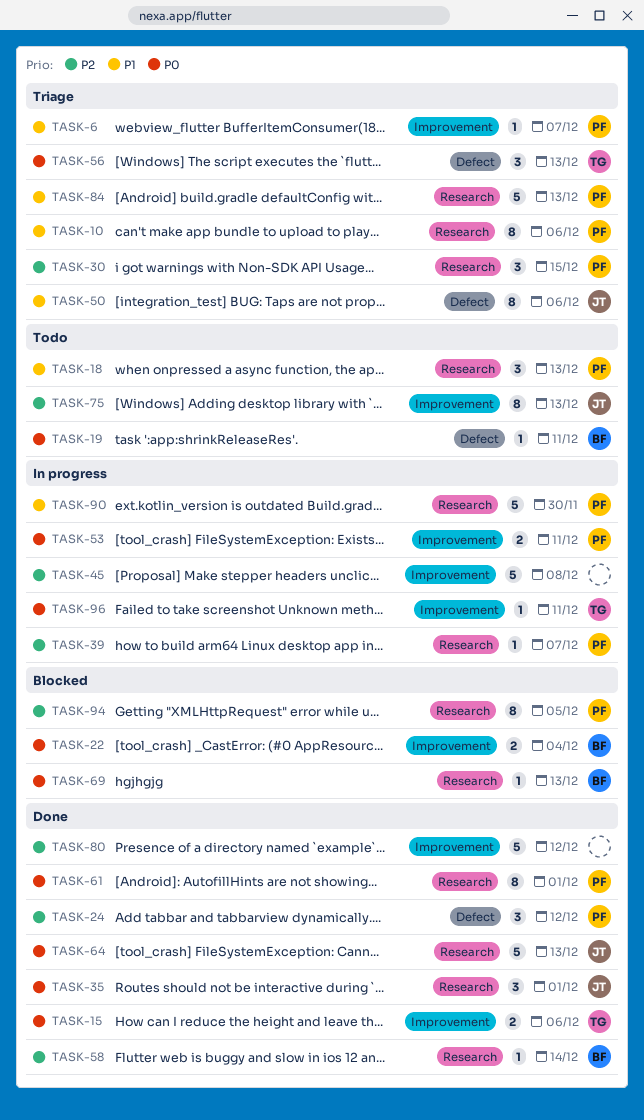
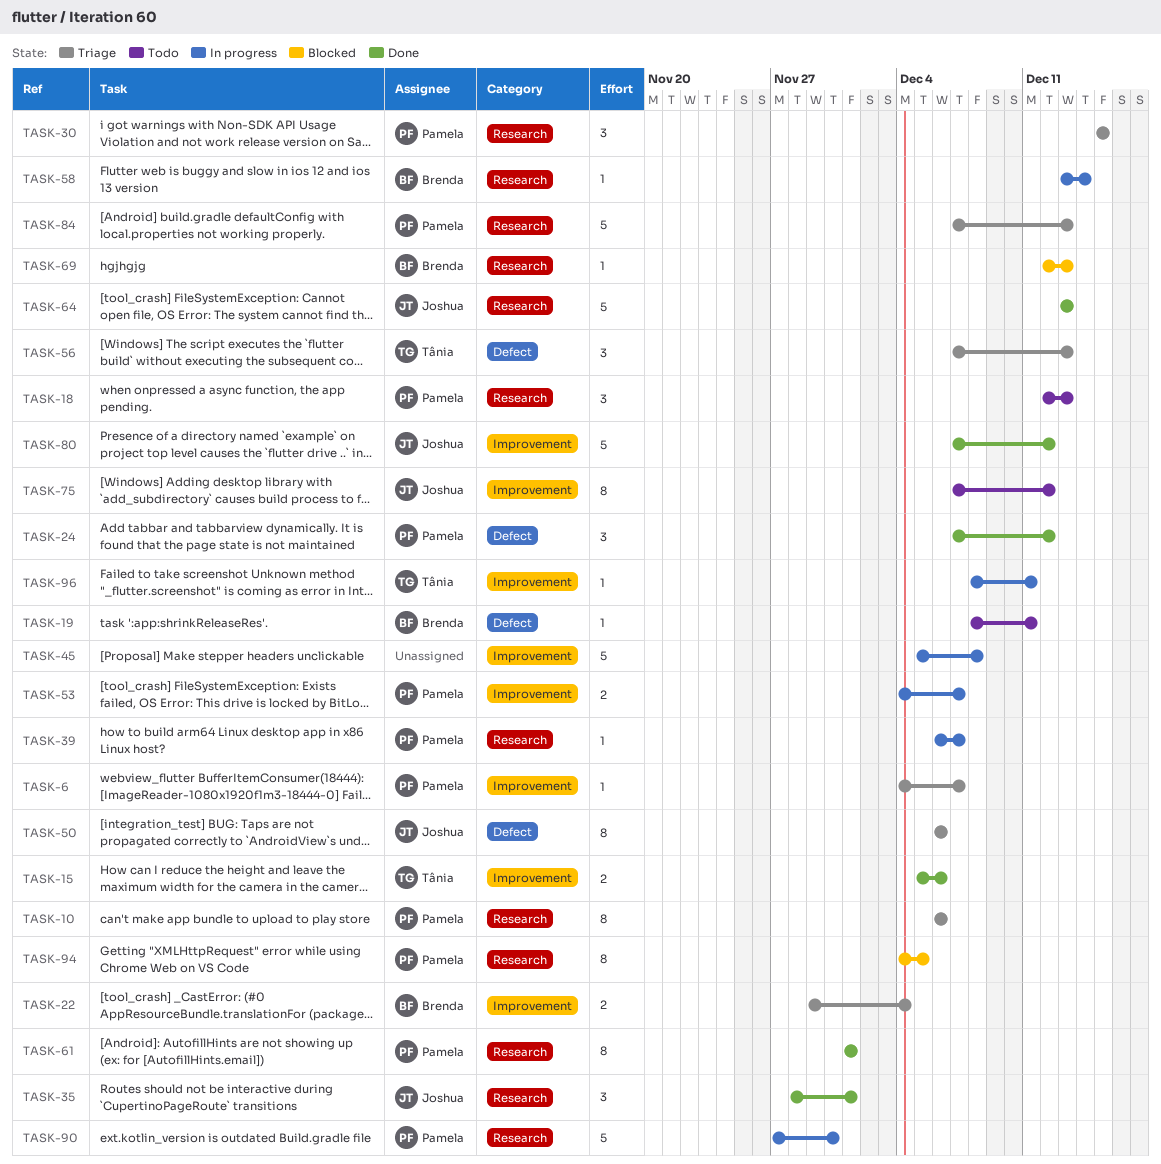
TASK-22, status: Blocked -> Triage
TASK-53, due: Dec 11 -> Dec 7
TASK-58, status: Done -> In progress
TASK-75, due: Dec 13 -> Dec 12
TASK-80, owner: none -> Joshua

